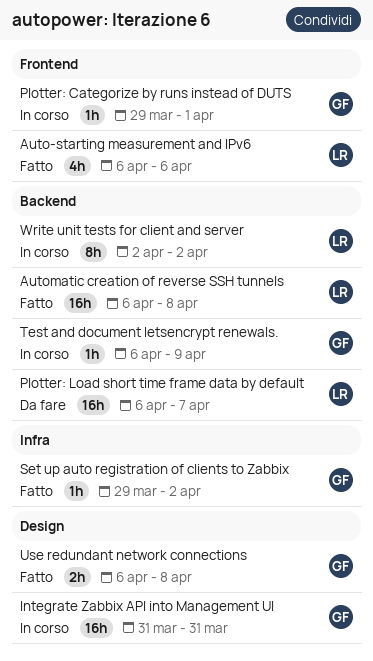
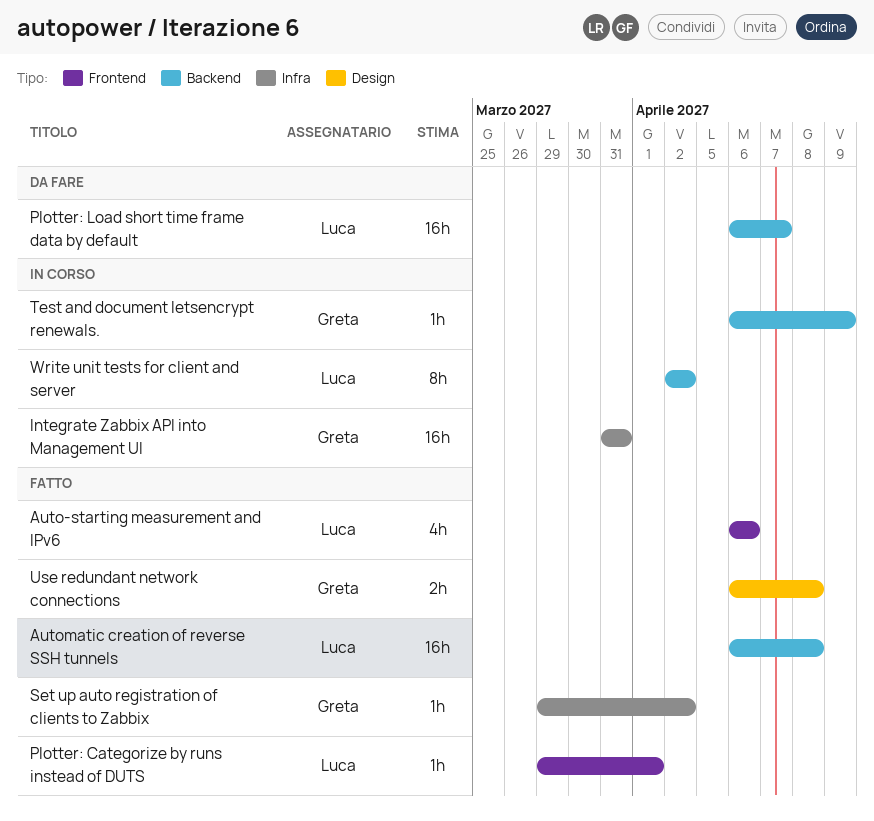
Integrate Zabbix API into Management UI, label: Design -> Infra
Plotter: Categorize by runs instead of DUTS, status: In corso -> Fatto
Plotter: Categorize by runs instead of DUTS, owner: Greta -> Luca

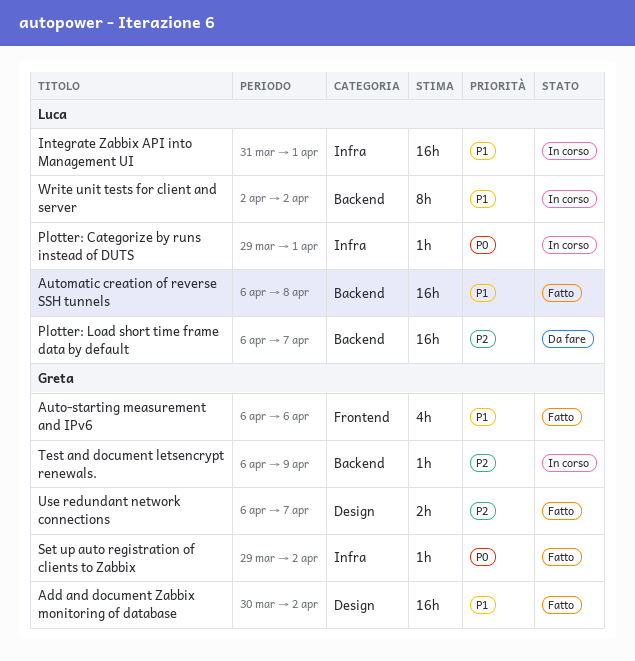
Add and document Zabbix monitoring of database: none -> present
Auto-starting measurement and IPv6, owner: Luca -> Greta
Integrate Zabbix API into Management UI, owner: Greta -> Luca
Integrate Zabbix API into Management UI, due: Mar 31 -> Apr 1
Plotter: Categorize by runs instead of DUTS, status: Fatto -> In corso
Plotter: Categorize by runs instead of DUTS, label: Frontend -> Infra
Use redundant network connections, due: Apr 8 -> Apr 7

